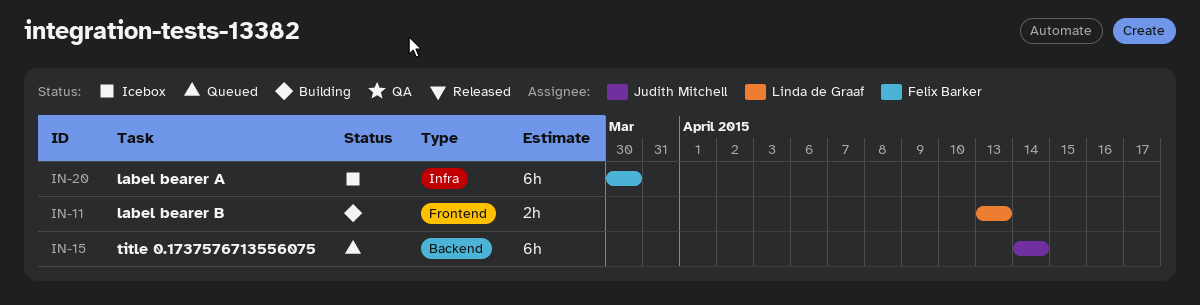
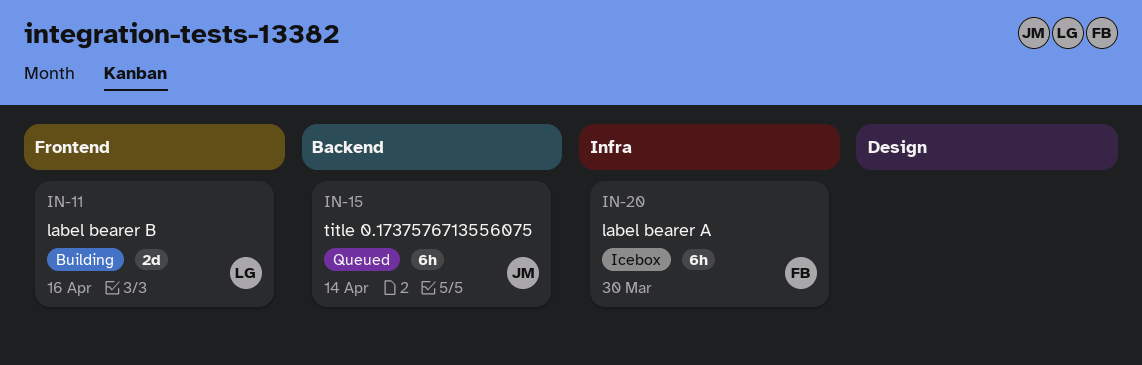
IN-11, estimate: 2h -> 2d
IN-11, due: Apr 13 -> Apr 16

